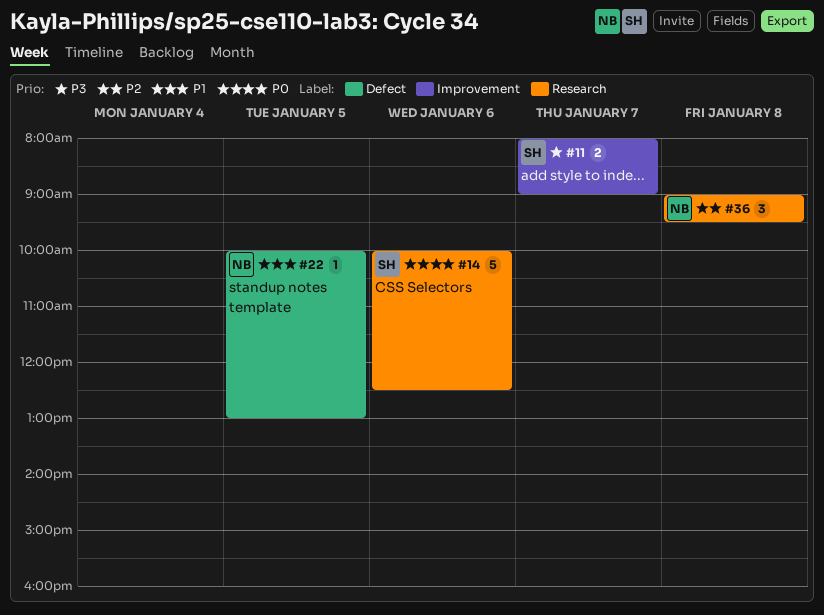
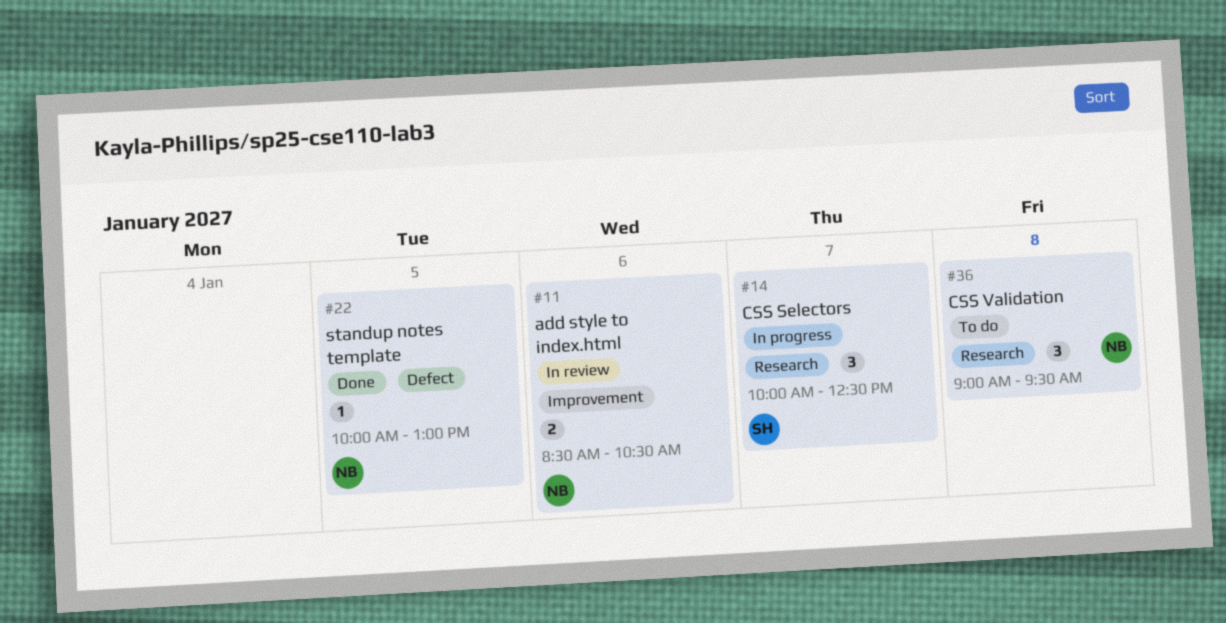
#11, owner: SH -> NB
#11, day: Jan 7 -> Jan 6
#11, begins: 08:00 -> 08:30
#11, ends: 09:00 -> 10:30
#14, estimate: 5 -> 3
#14, day: Jan 6 -> Jan 7

